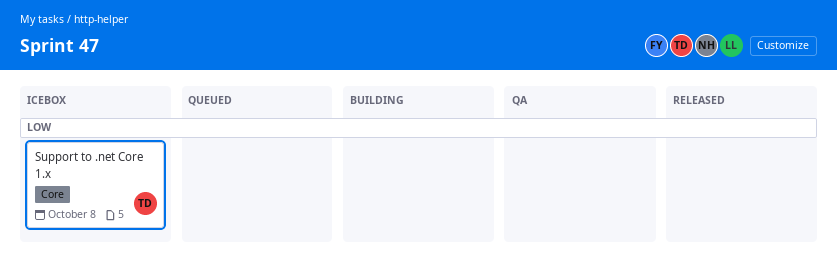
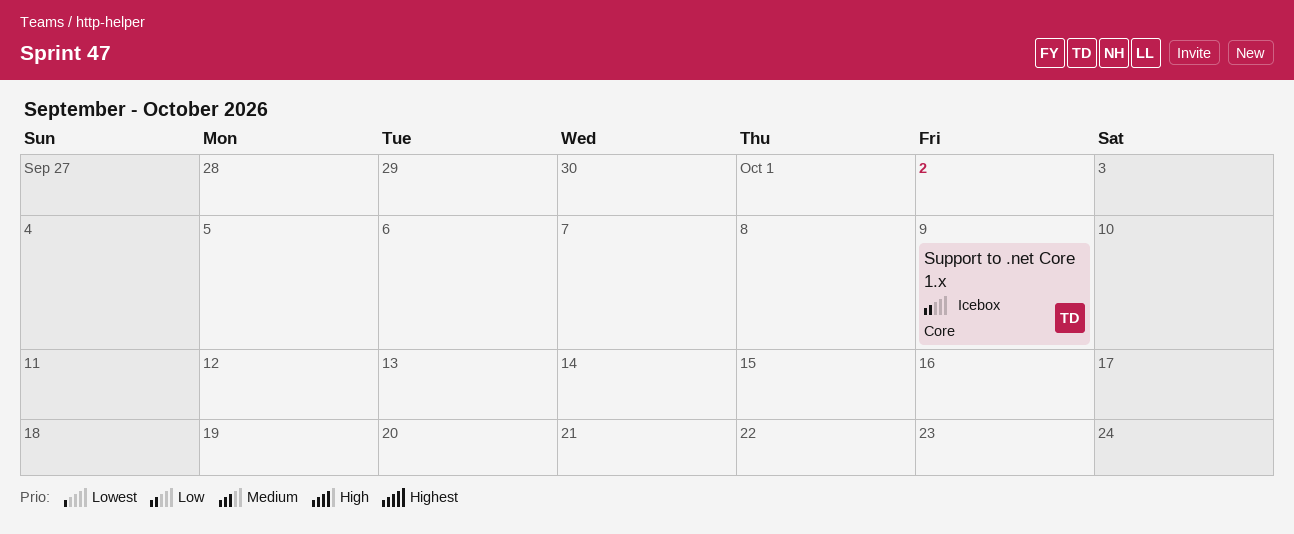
Support to .net Core 1.x, due: Oct 8 -> Oct 9

